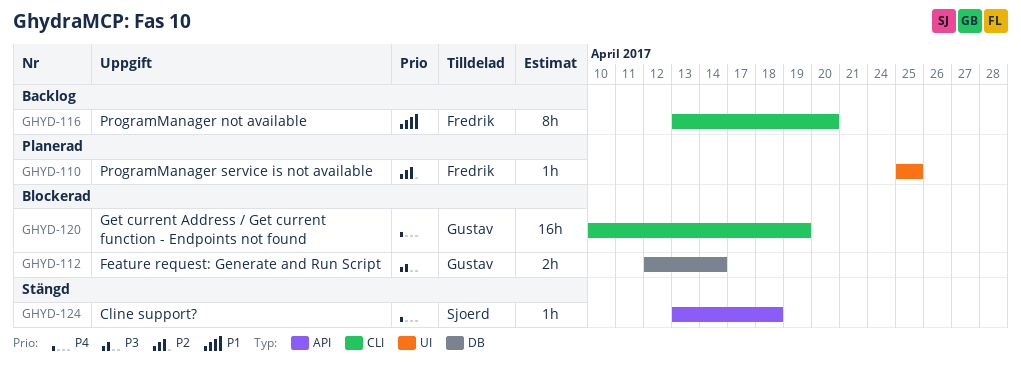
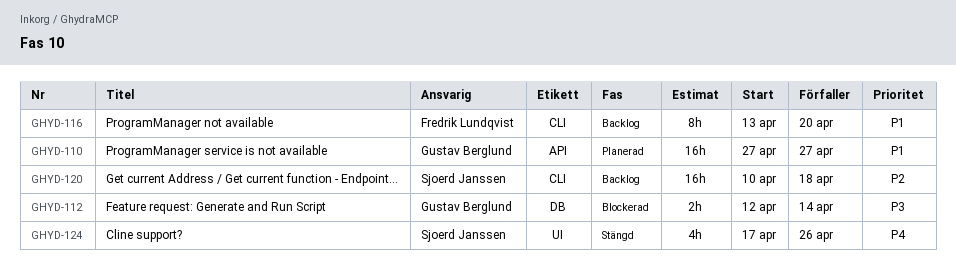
GHYD-110, owner: Fredrik Lundqvist -> Gustav Berglund
GHYD-110, priority: P2 -> P1
GHYD-110, label: UI -> API
GHYD-110, estimate: 1h -> 16h
GHYD-110, start: Apr 25 -> Apr 27
GHYD-110, due: Apr 25 -> Apr 27
GHYD-120, status: Blockerad -> Backlog
GHYD-120, owner: Gustav Berglund -> Sjoerd Janssen
GHYD-120, priority: P4 -> P2
GHYD-120, due: Apr 19 -> Apr 18
GHYD-124, label: API -> UI
GHYD-124, estimate: 1h -> 4h
GHYD-124, start: Apr 13 -> Apr 17
GHYD-124, due: Apr 18 -> Apr 26

